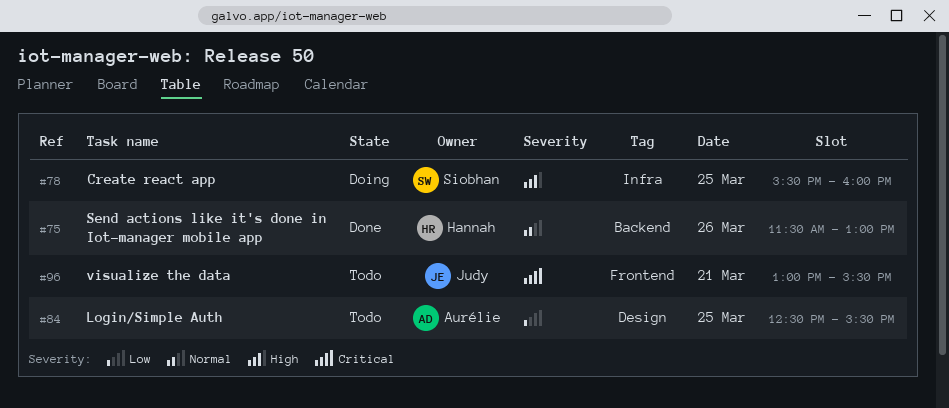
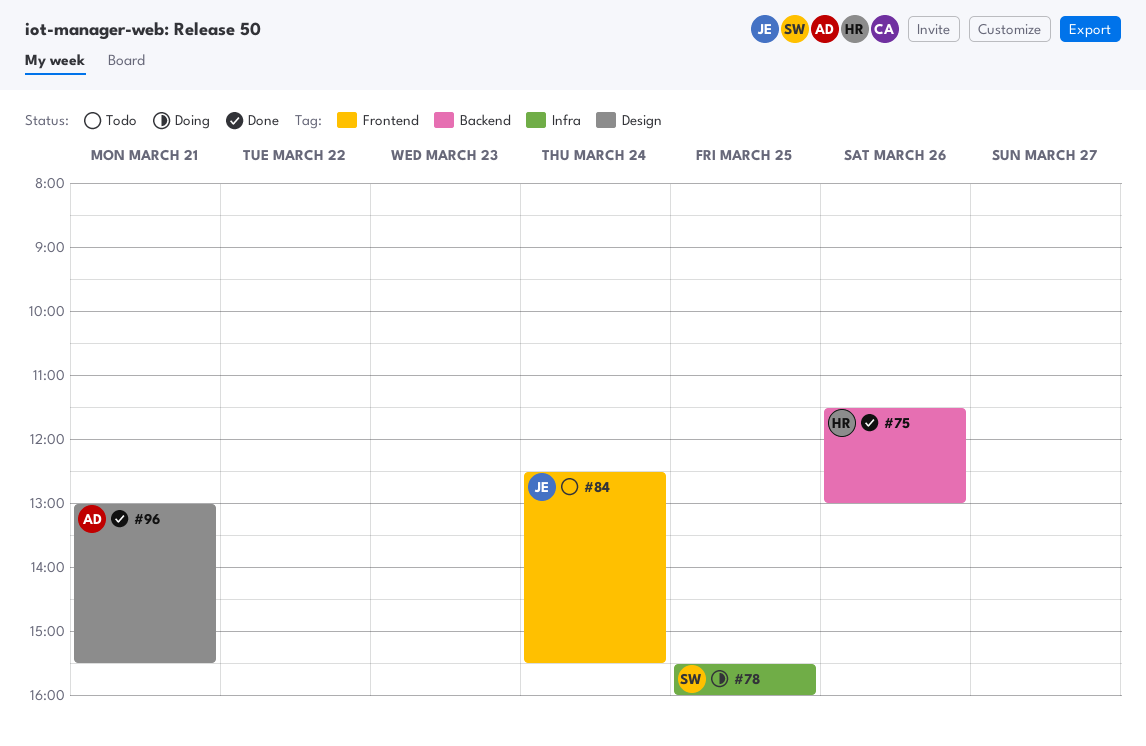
#84, owner: Aurélie -> Judy
#84, label: Design -> Frontend
#84, day: Mar 25 -> Mar 24
#96, status: Todo -> Done
#96, owner: Judy -> Aurélie
#96, label: Frontend -> Design

